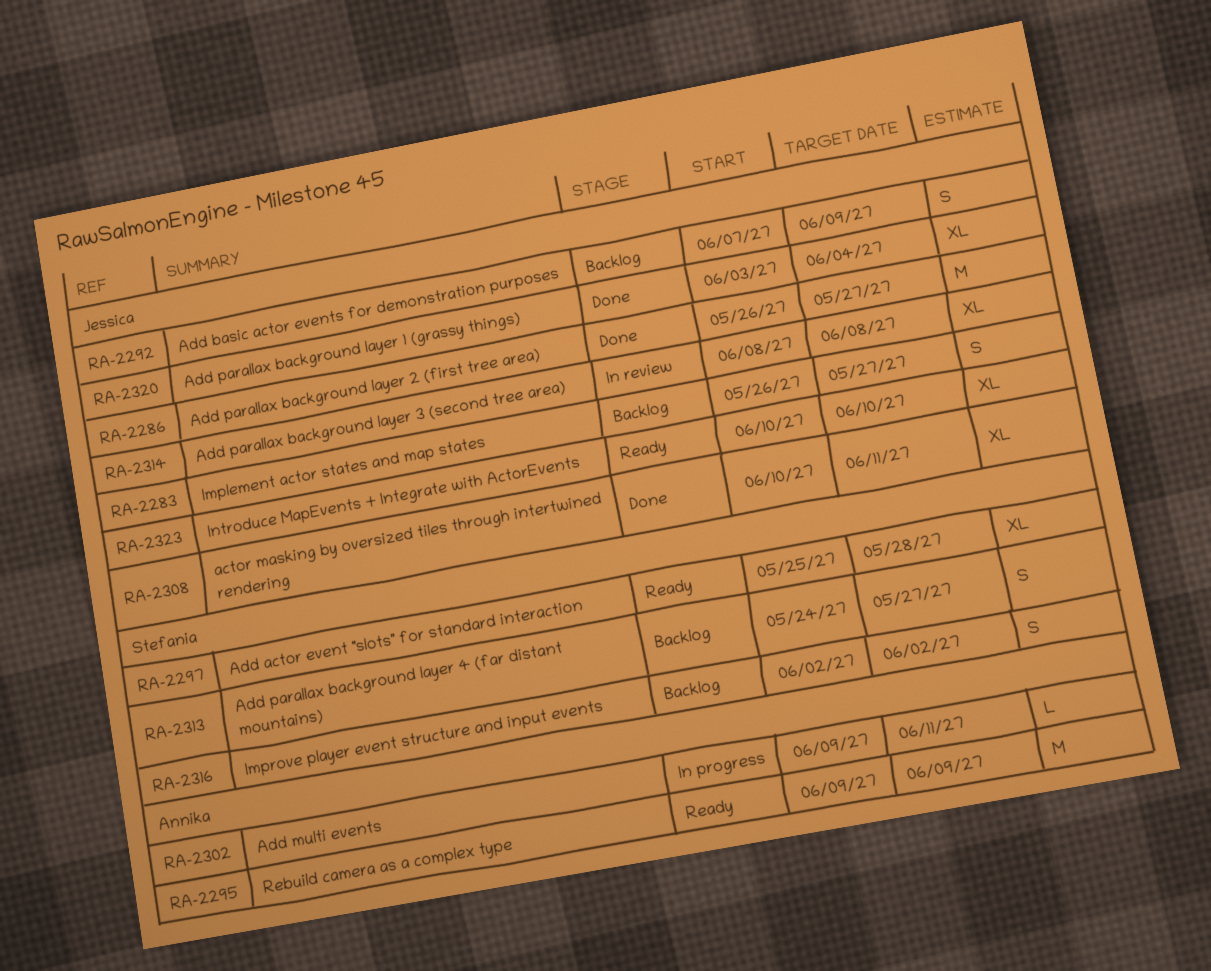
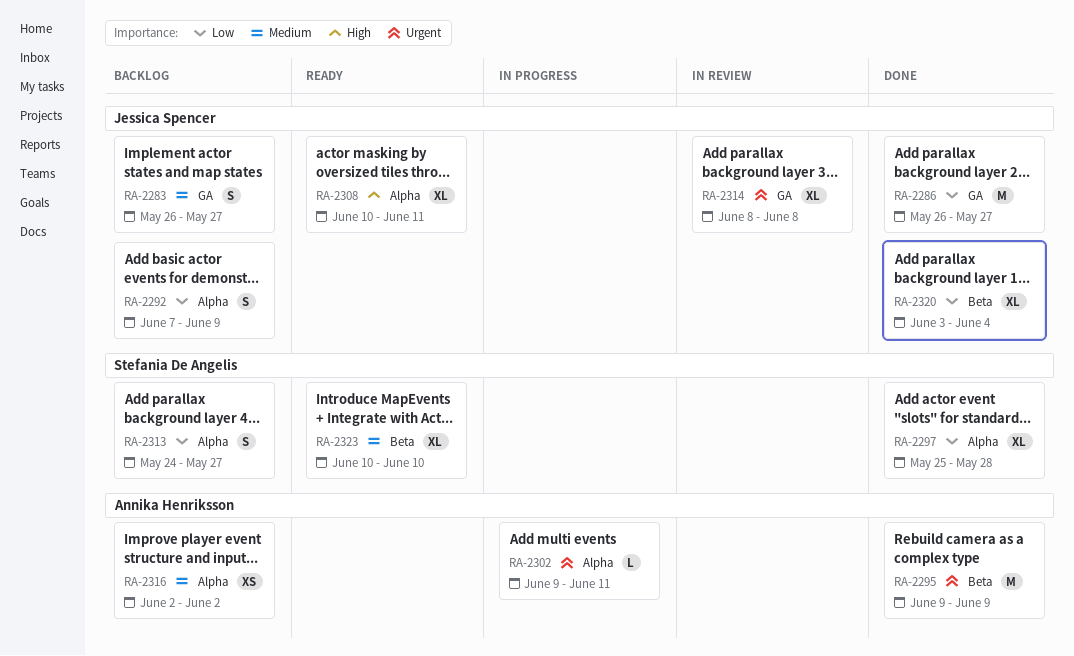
RA-2295, status: Ready -> Done
RA-2297, status: Ready -> Done
RA-2308, status: Done -> Ready
RA-2316, owner: Stefania De Angelis -> Annika Henriksson
RA-2316, estimate: S -> XS
RA-2323, owner: Jessica Spencer -> Stefania De Angelis

